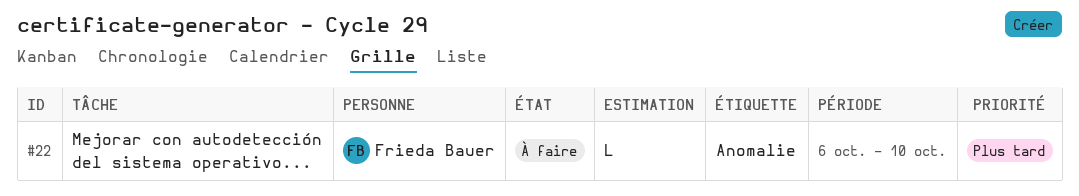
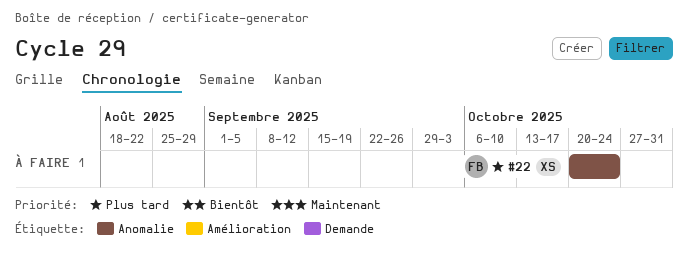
#22, estimate: L -> XS
#22, start: Oct 6 -> Oct 20
#22, due: Oct 10 -> Oct 24

